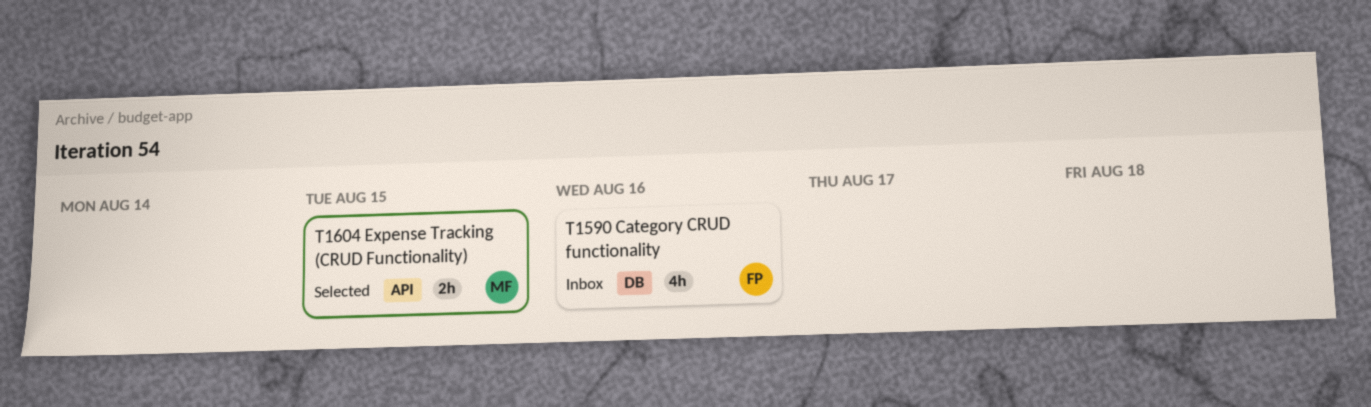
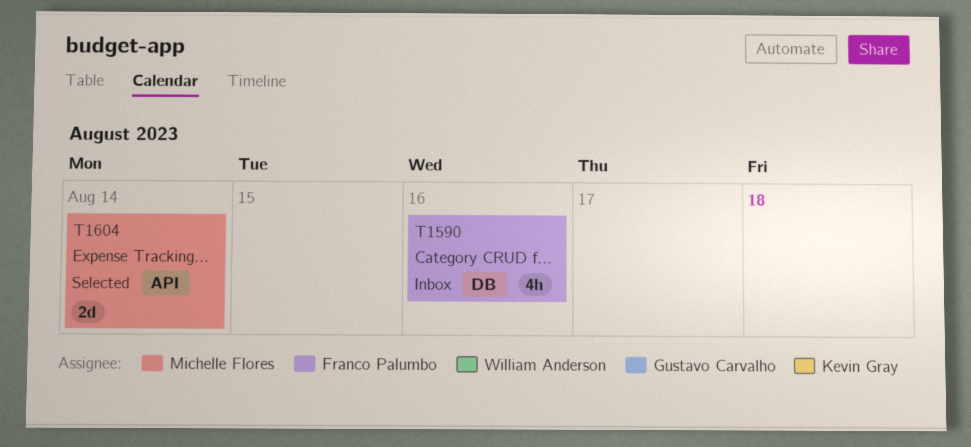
T1604, estimate: 2h -> 2d
T1604, due: Aug 15 -> Aug 14

